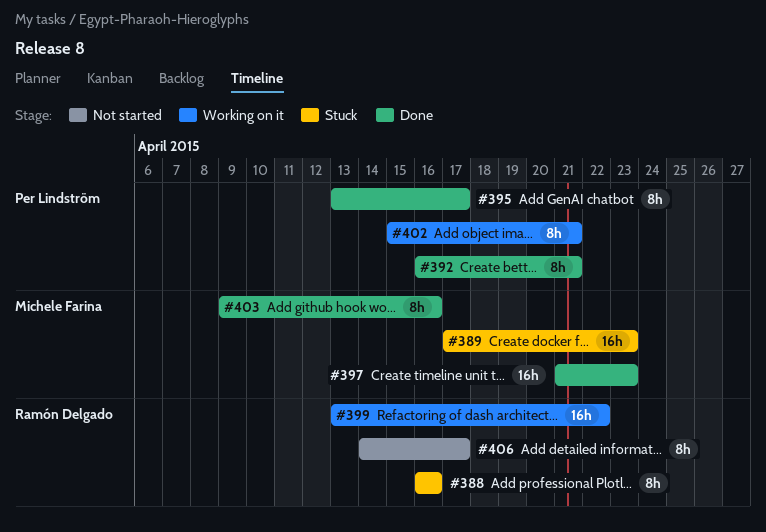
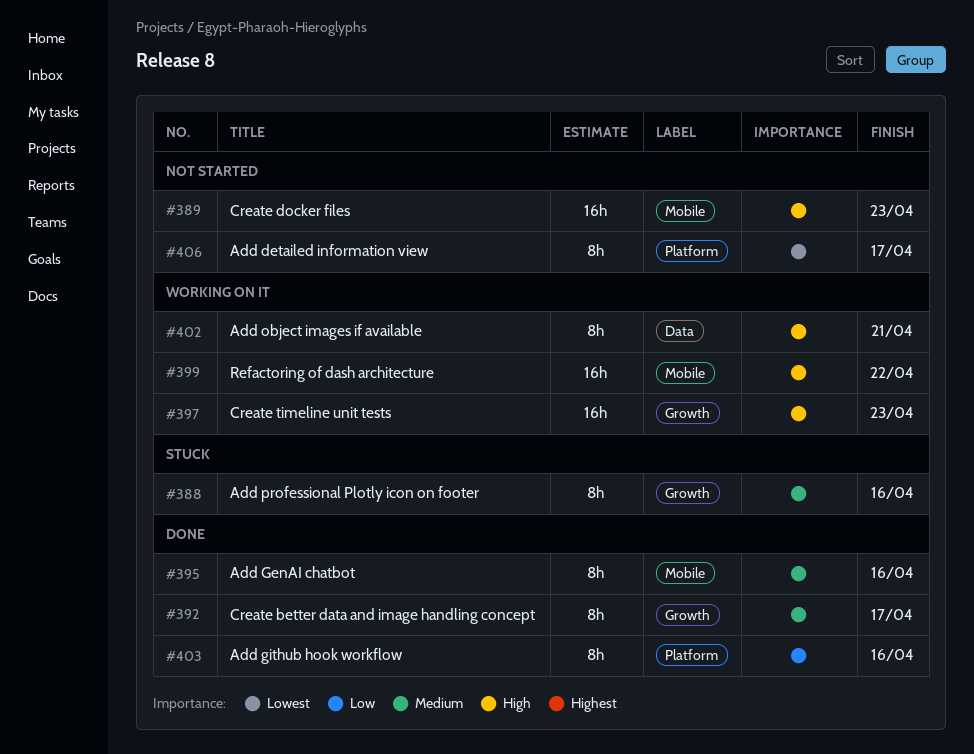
#389, status: Stuck -> Not started
#392, due: Apr 21 -> Apr 17
#395, due: Apr 17 -> Apr 16
#397, status: Done -> Working on it

